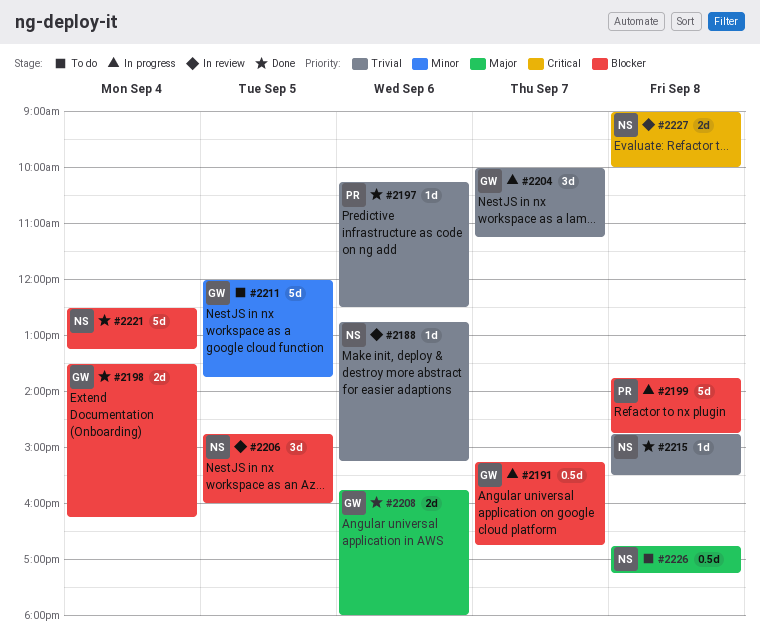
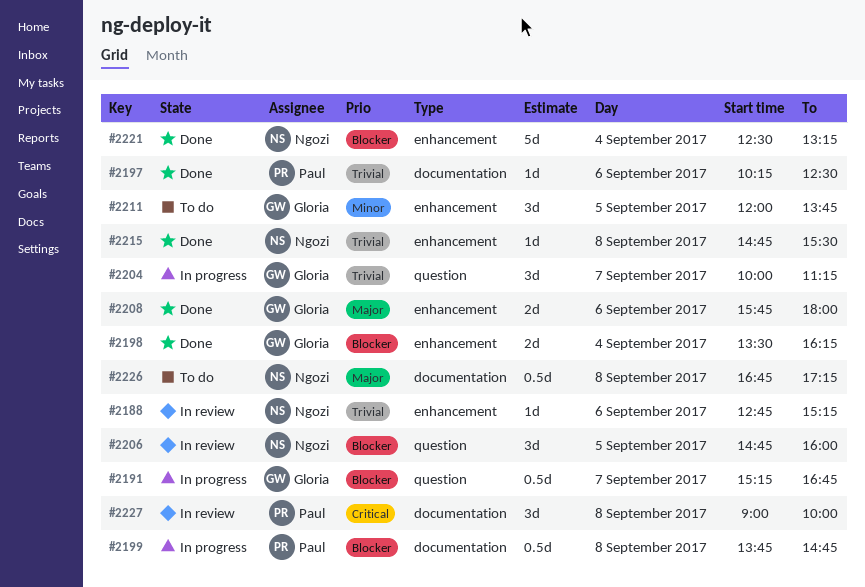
#2199, estimate: 5d -> 0.5d
#2211, estimate: 5d -> 3d
#2227, owner: Ngozi -> Paul
#2227, estimate: 2d -> 3d

